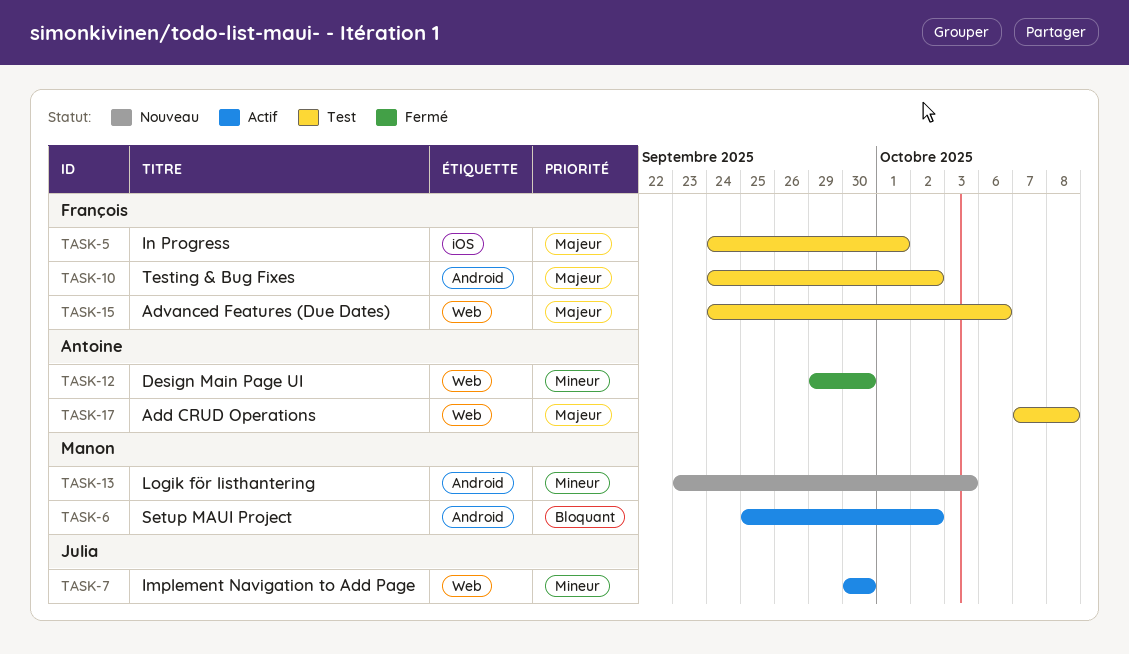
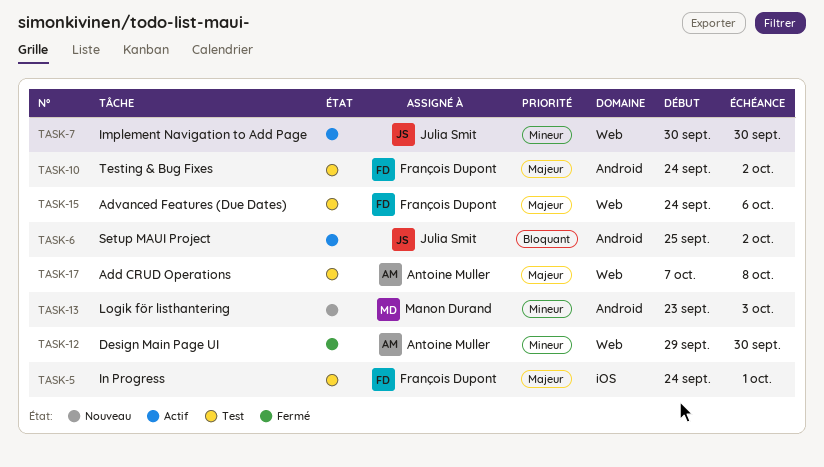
TASK-6, owner: Manon Durand -> Julia Smit

